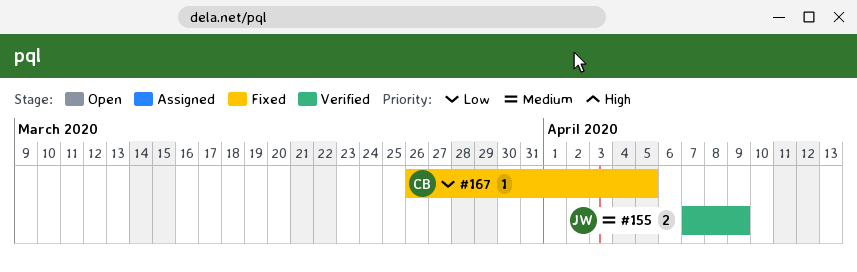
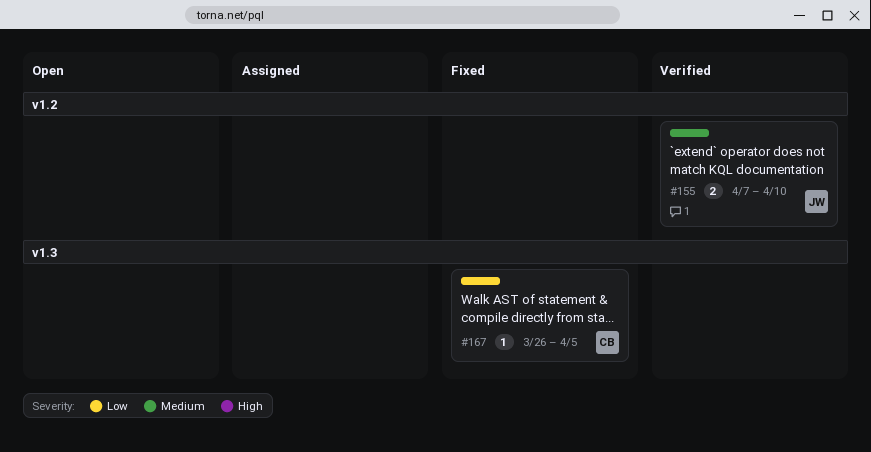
#155, due: Apr 9 -> Apr 10

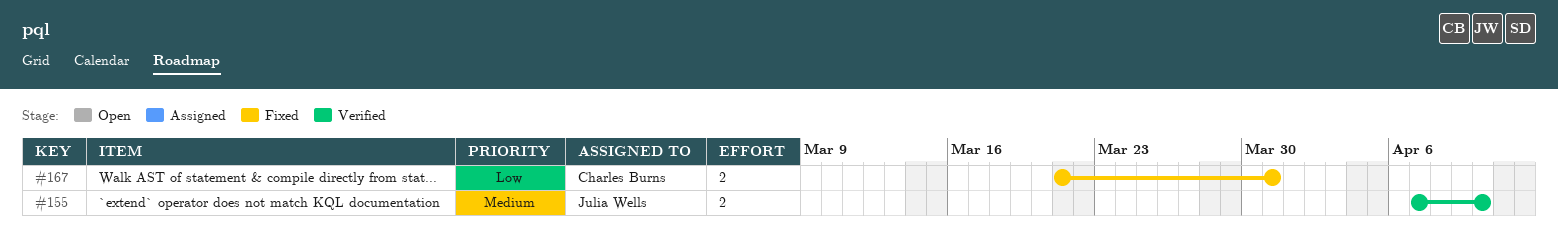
#167, estimate: 1 -> 2
#167, start: Mar 26 -> Mar 21
#167, due: Apr 5 -> Mar 31

